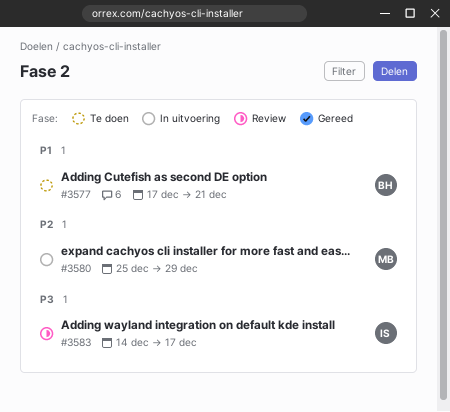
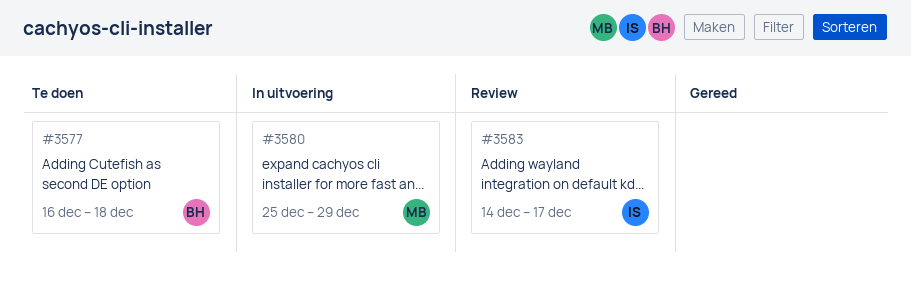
#3577, start: Dec 17 -> Dec 16
#3577, due: Dec 21 -> Dec 18

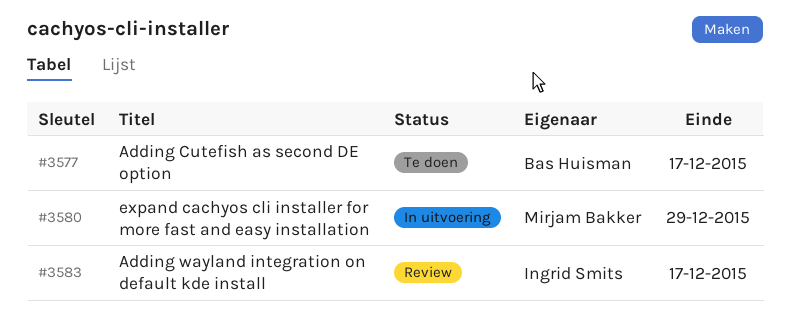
#3577, due: Dec 18 -> Dec 17

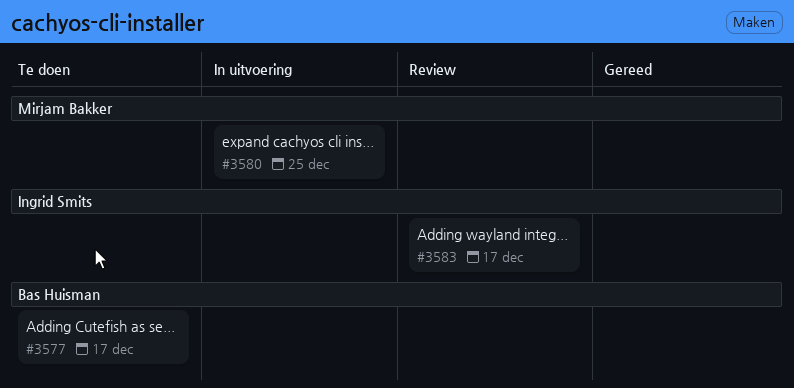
#3580, due: Dec 29 -> Dec 25

